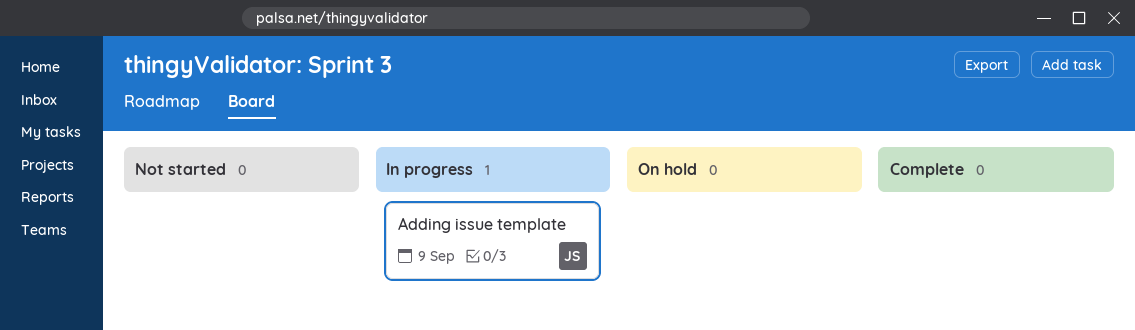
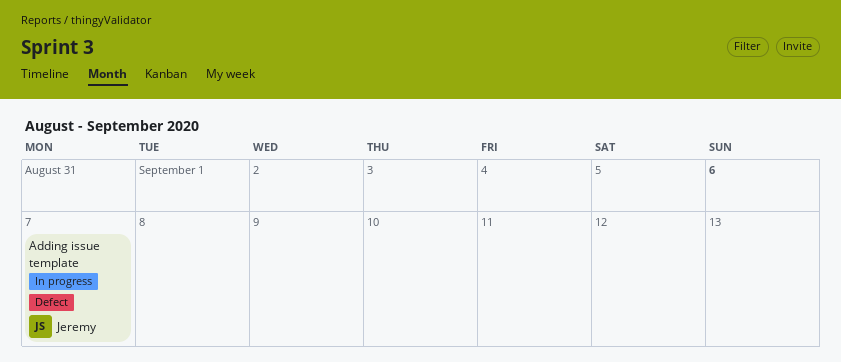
Adding issue template, due: Sep 9 -> Sep 7

